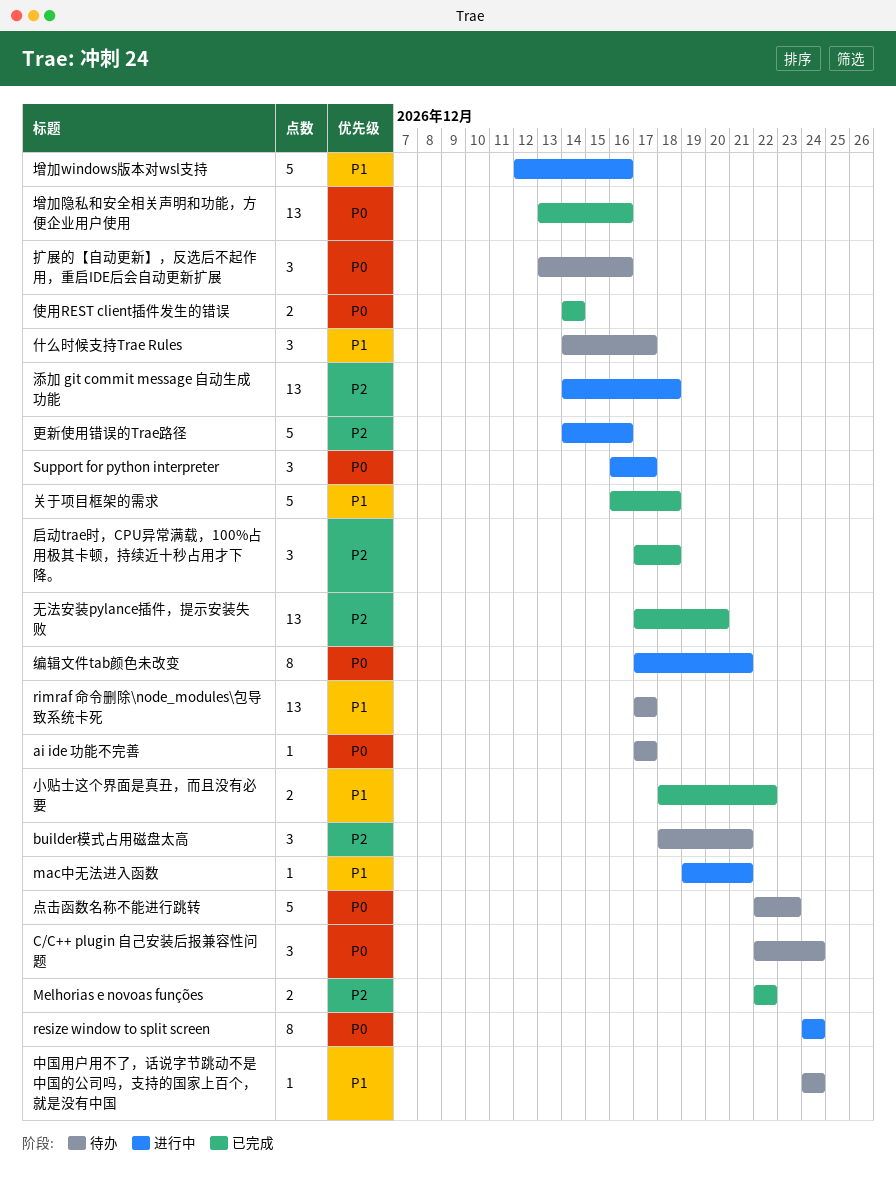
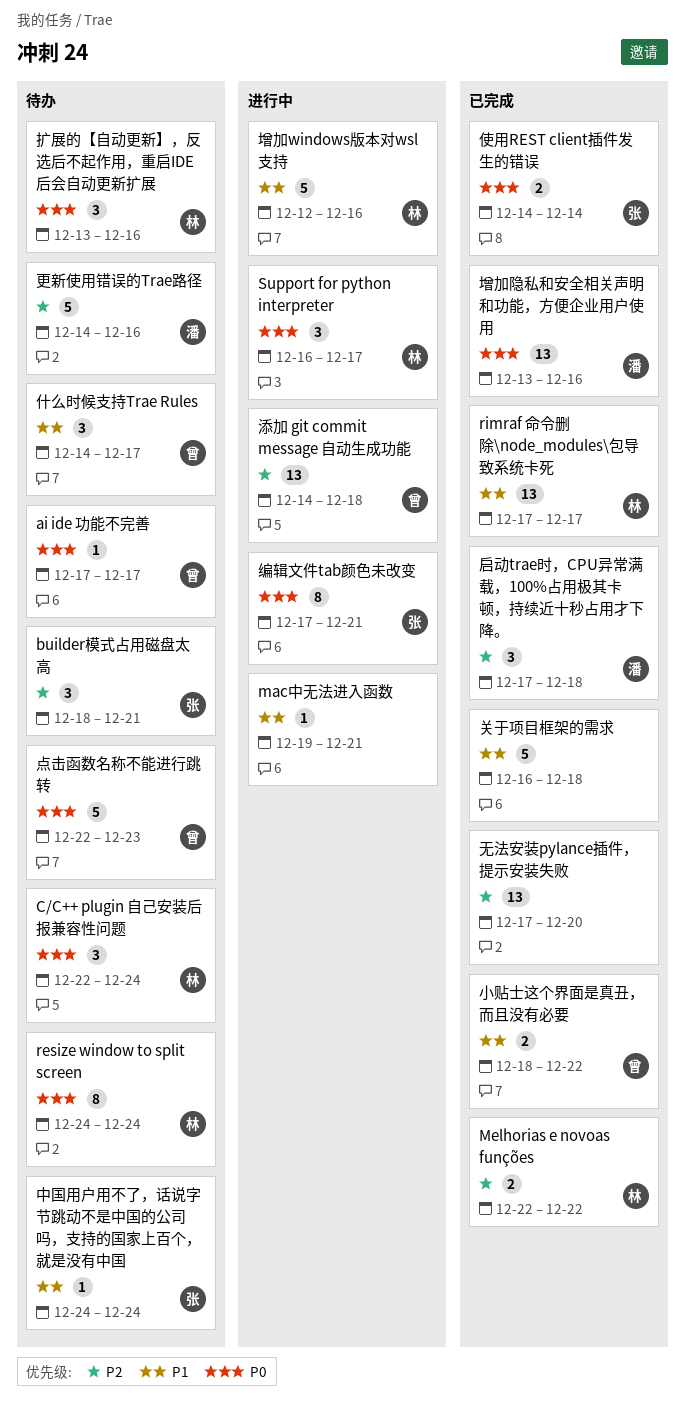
resize window to split screen, status: 进行中 -> 待办
rimraf 命令删除\node_modules\包导致系统卡死, status: 待办 -> 已完成
更新使用错误的Trae路径, status: 进行中 -> 待办

